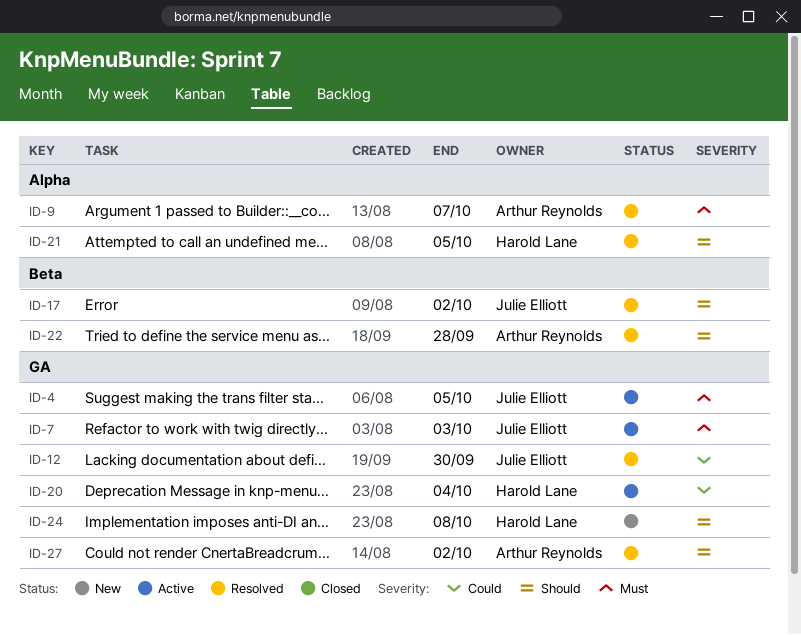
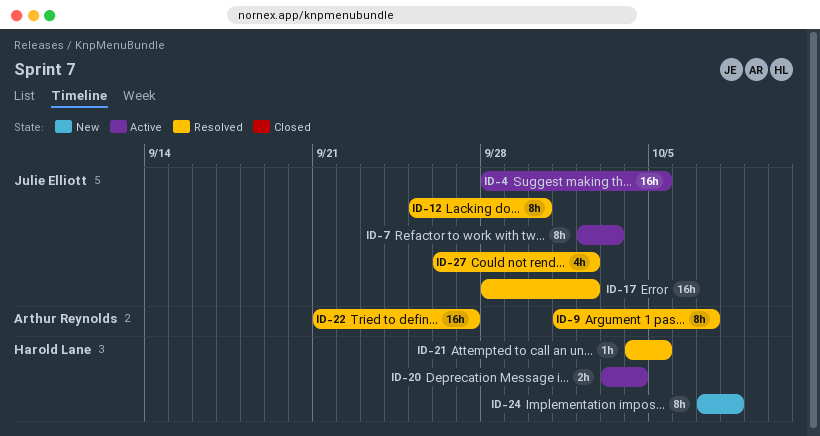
ID-22, due: Sep 28 -> Sep 27
ID-27, owner: Arthur Reynolds -> Julie Elliott

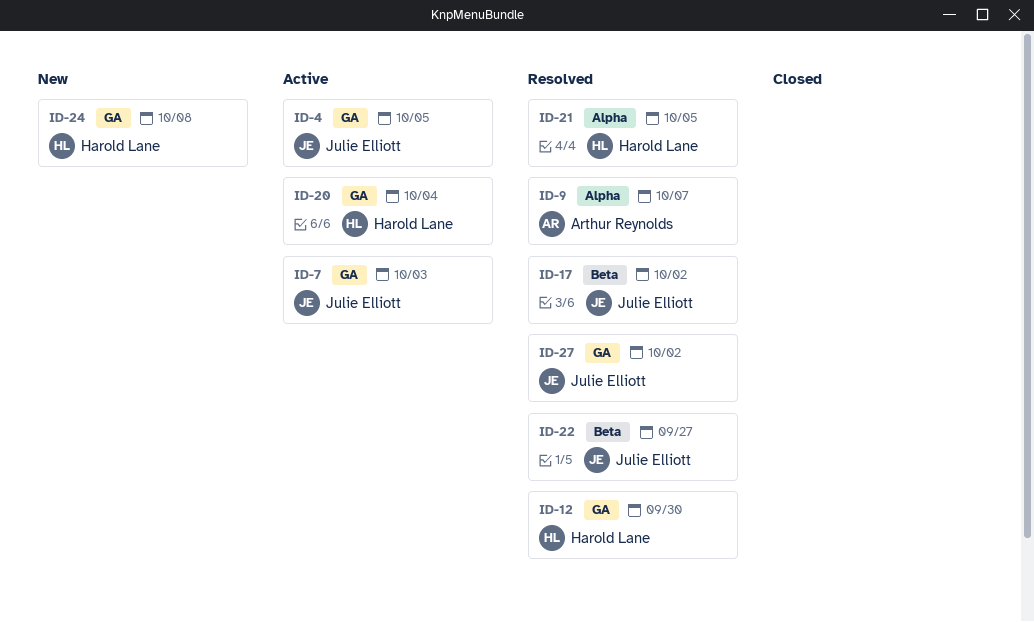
ID-12, owner: Julie Elliott -> Harold Lane
ID-22, owner: Arthur Reynolds -> Julie Elliott

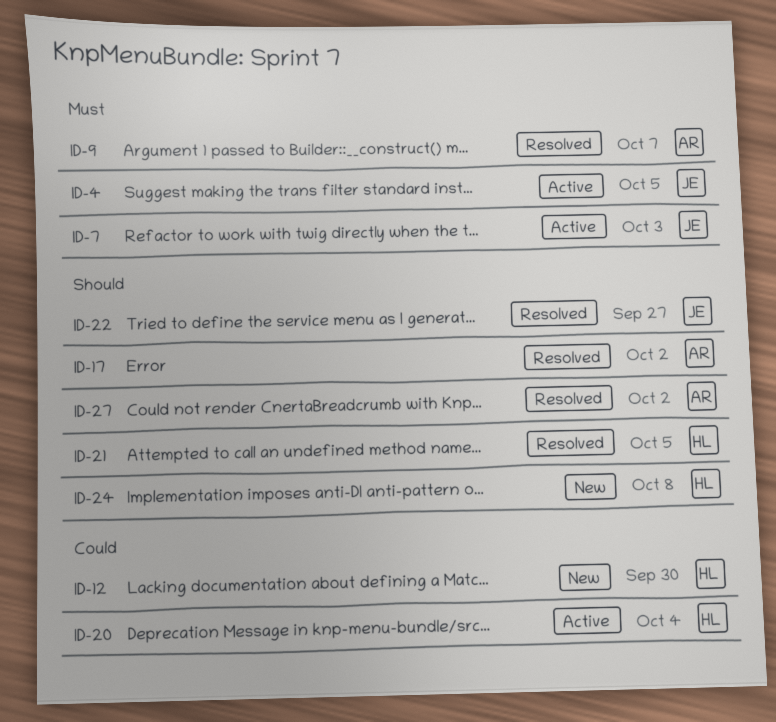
ID-12, status: Resolved -> New
ID-17, owner: Julie Elliott -> Arthur Reynolds
ID-27, owner: Julie Elliott -> Arthur Reynolds

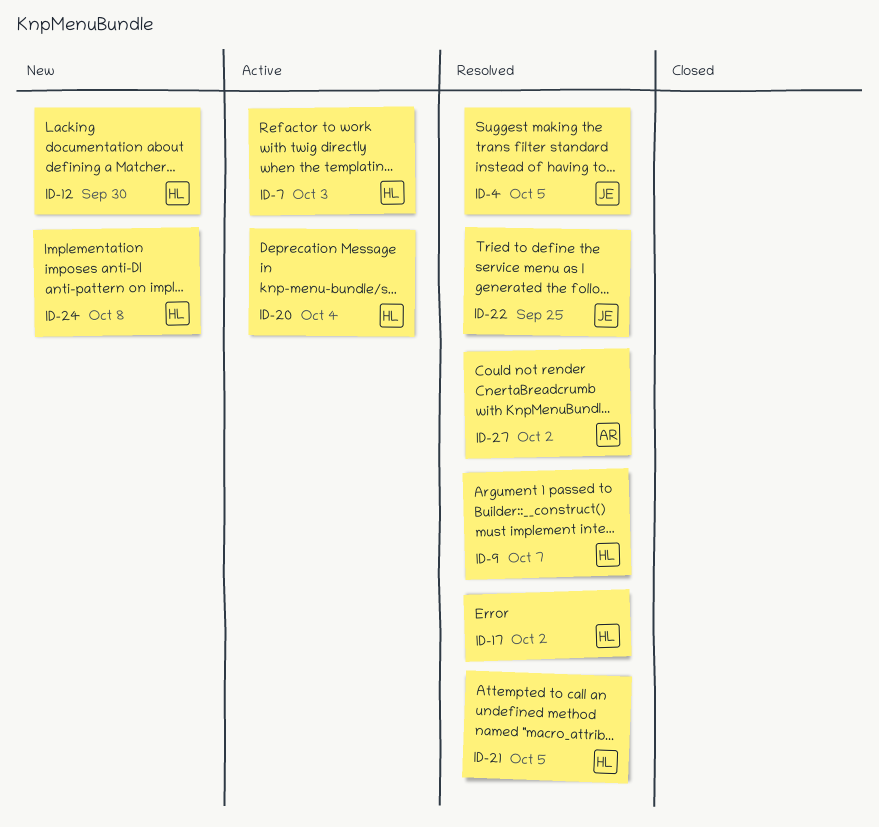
ID-4, status: Active -> Resolved
ID-7, owner: JE -> HL
ID-9, owner: AR -> HL
ID-17, owner: AR -> HL
ID-22, due: Sep 27 -> Sep 25

